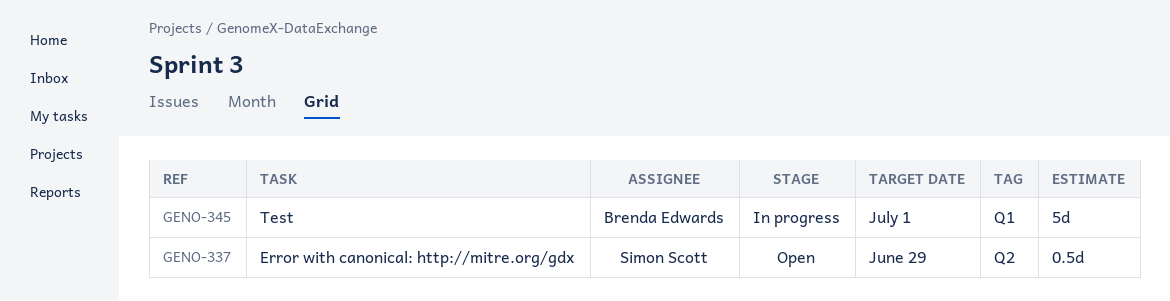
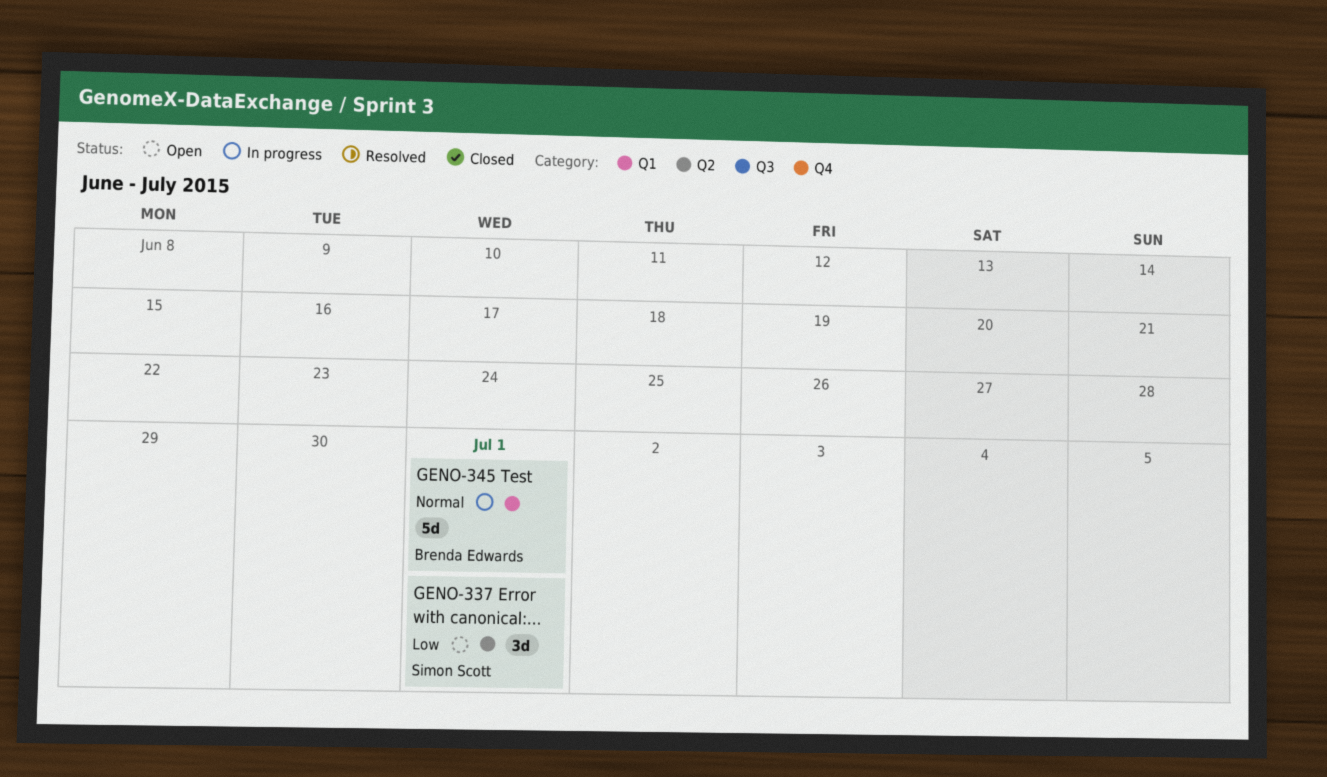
GENO-337, estimate: 0.5d -> 3d
GENO-337, due: Jun 29 -> Jul 1

